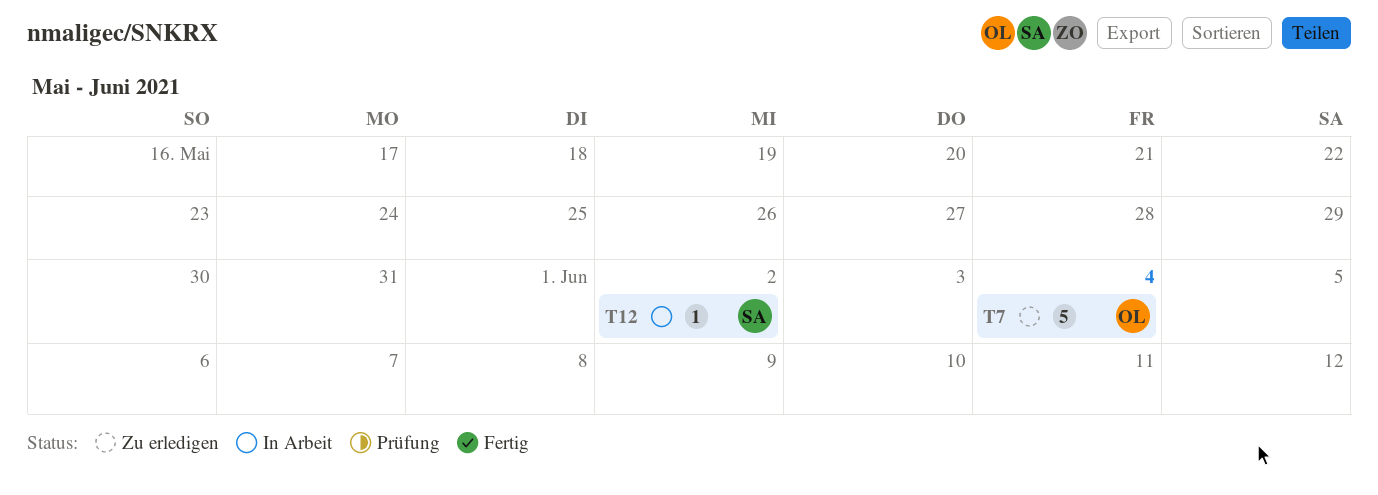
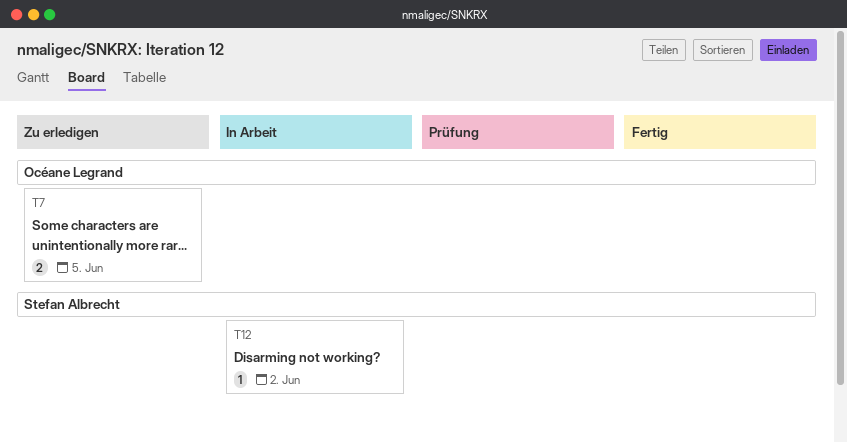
T7, estimate: 5 -> 2
T7, due: Jun 4 -> Jun 5

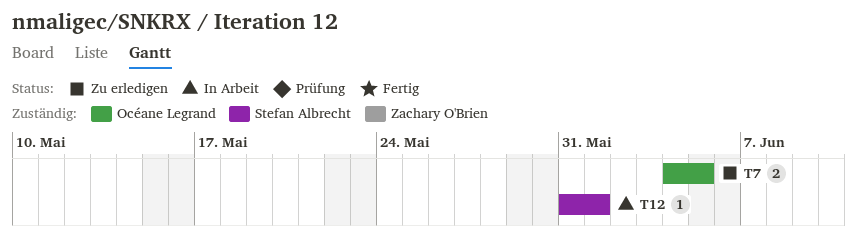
T12, due: Jun 2 -> Jun 1

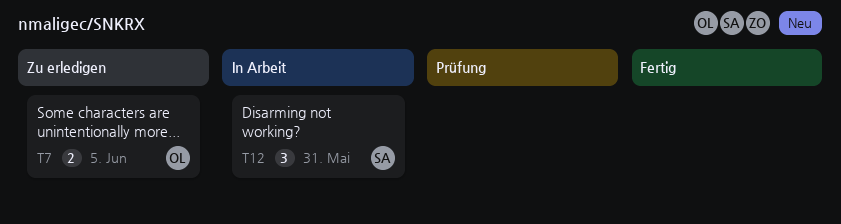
T12, estimate: 1 -> 3
T12, due: Jun 1 -> May 31

